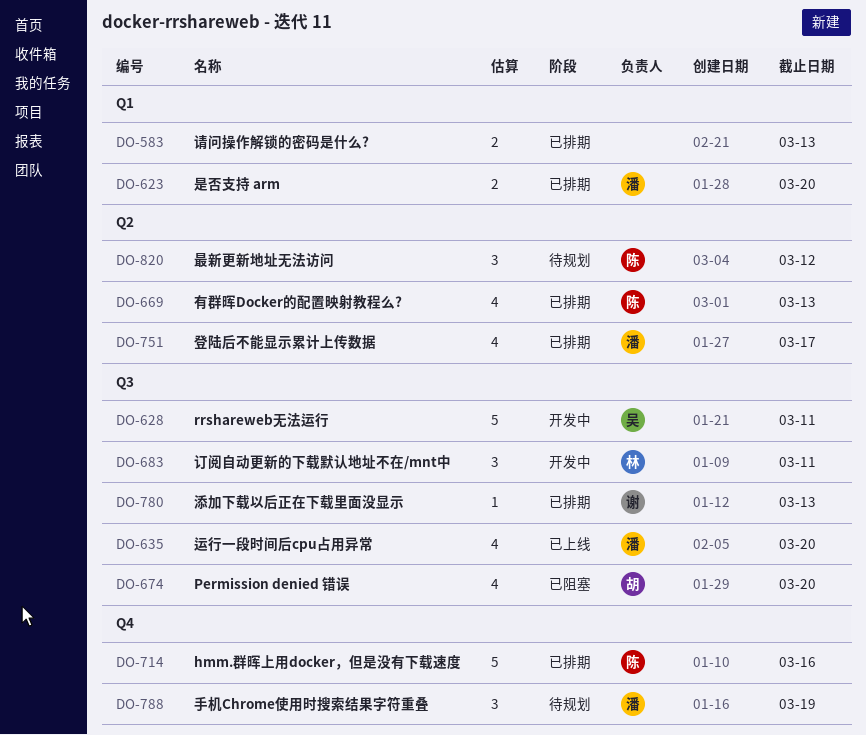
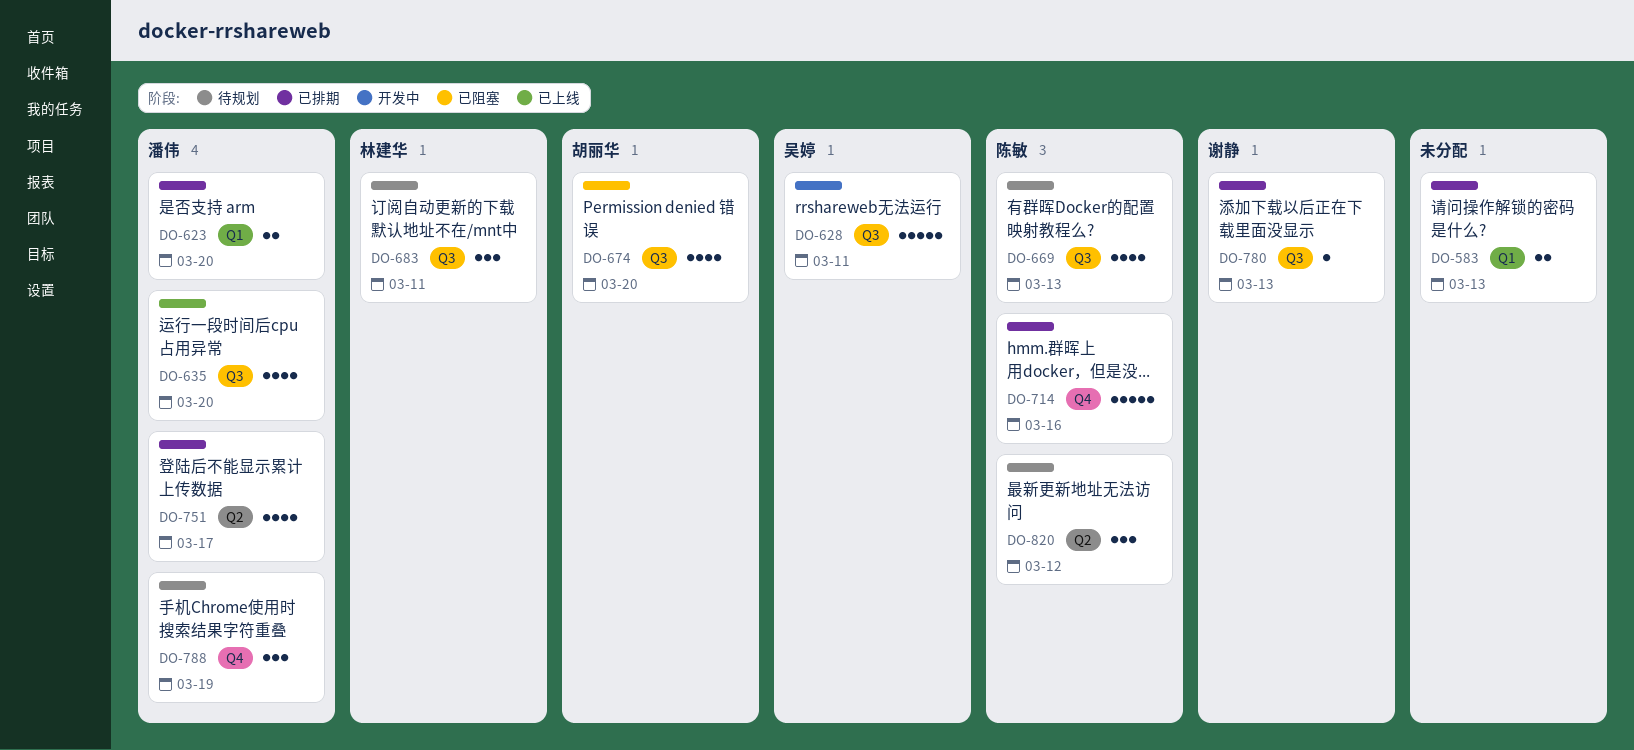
DO-669, status: 已排期 -> 待规划
DO-669, label: Q2 -> Q3
DO-683, status: 开发中 -> 待规划

